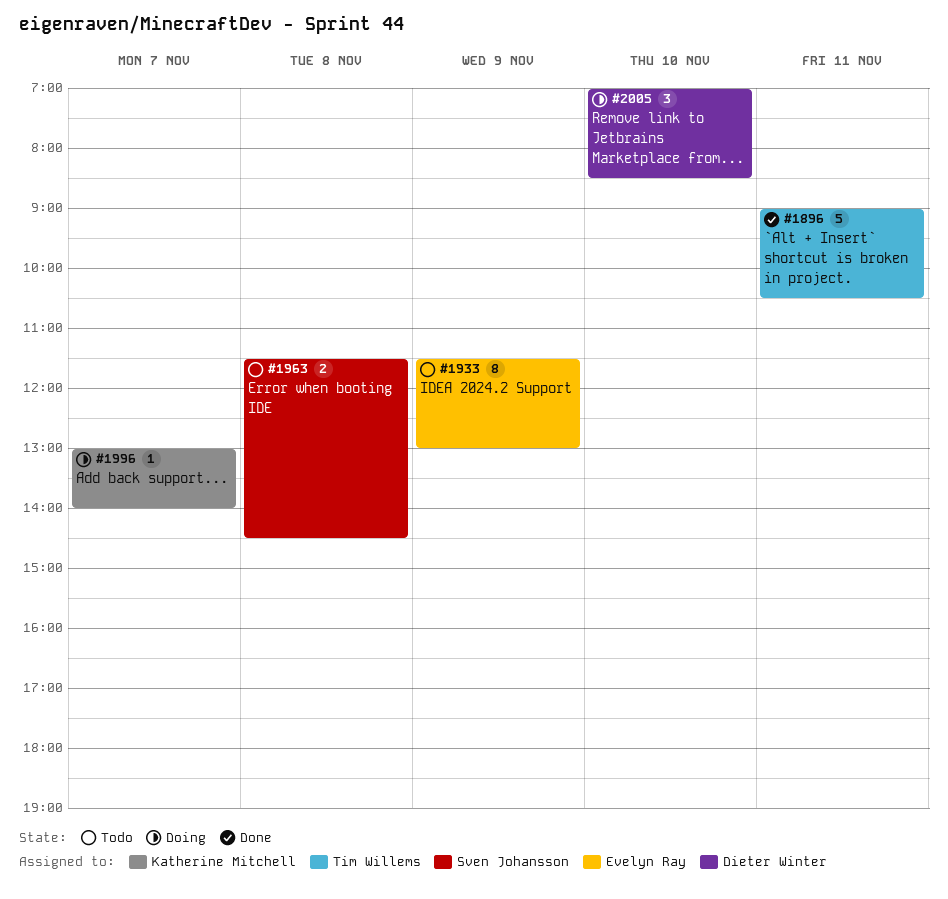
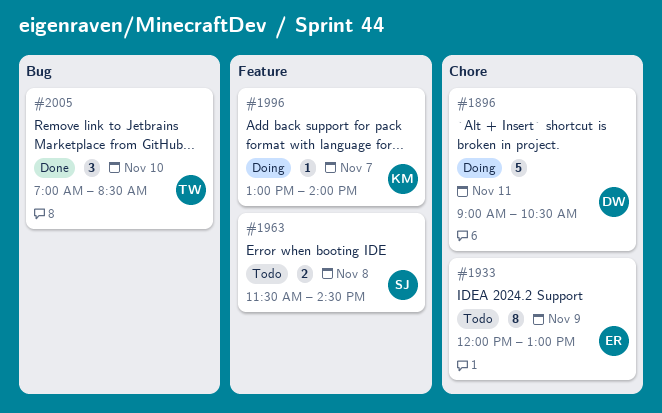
#1896, status: Done -> Doing
#1896, owner: Tim Willems -> Dieter Winter
#1933, begins: 11:30 -> 12:00
#2005, status: Doing -> Done
#2005, owner: Dieter Winter -> Tim Willems

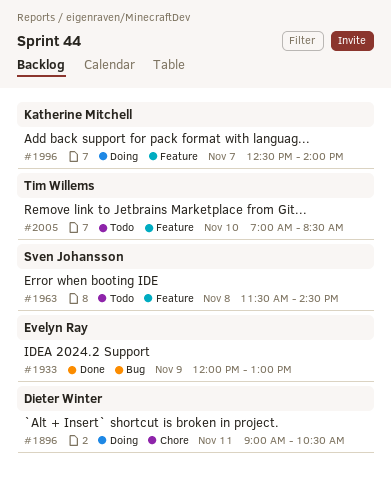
#1933, status: Todo -> Done
#1933, label: Chore -> Bug
#1996, begins: 13:00 -> 12:30
#2005, status: Done -> Todo
#2005, label: Bug -> Feature

